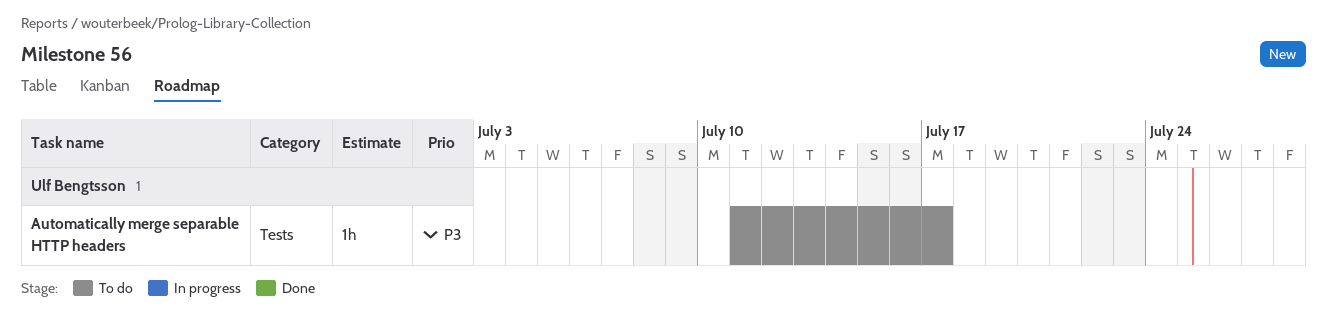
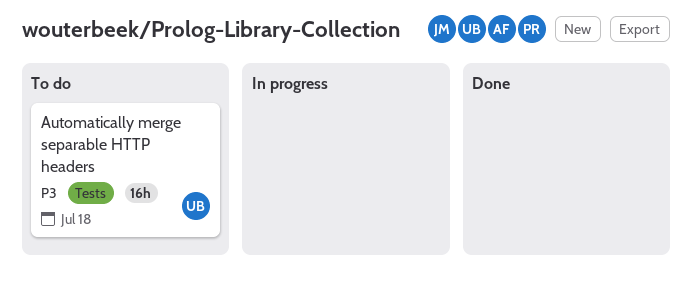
Automatically merge separable HTTP headers, estimate: 1h -> 16h
Automatically merge separable HTTP headers, due: Jul 17 -> Jul 18

